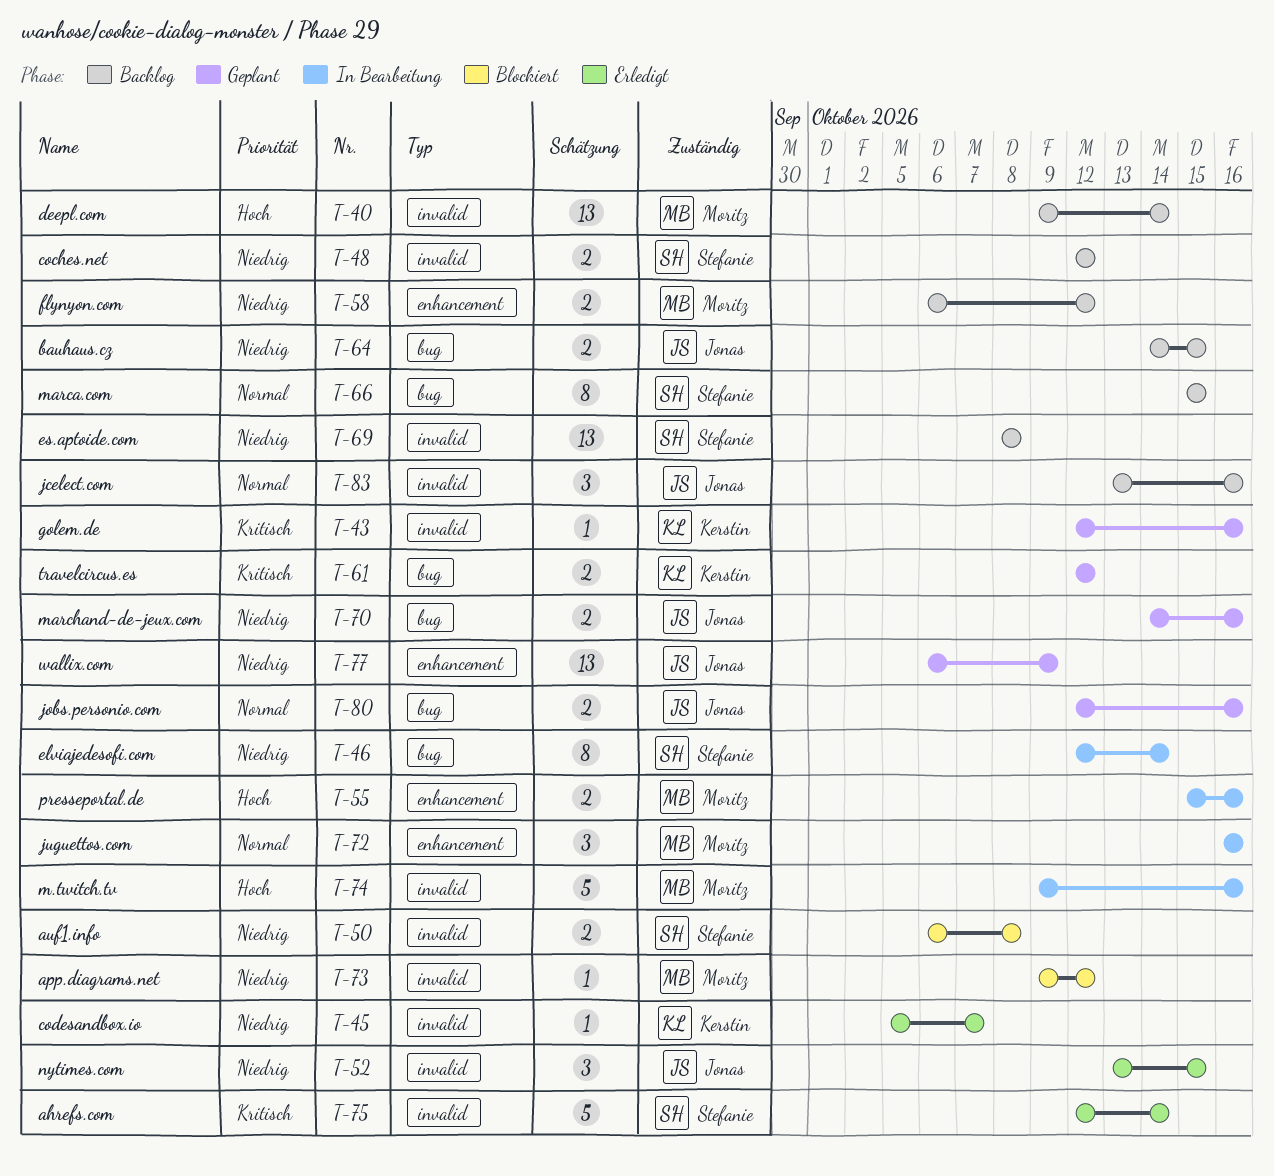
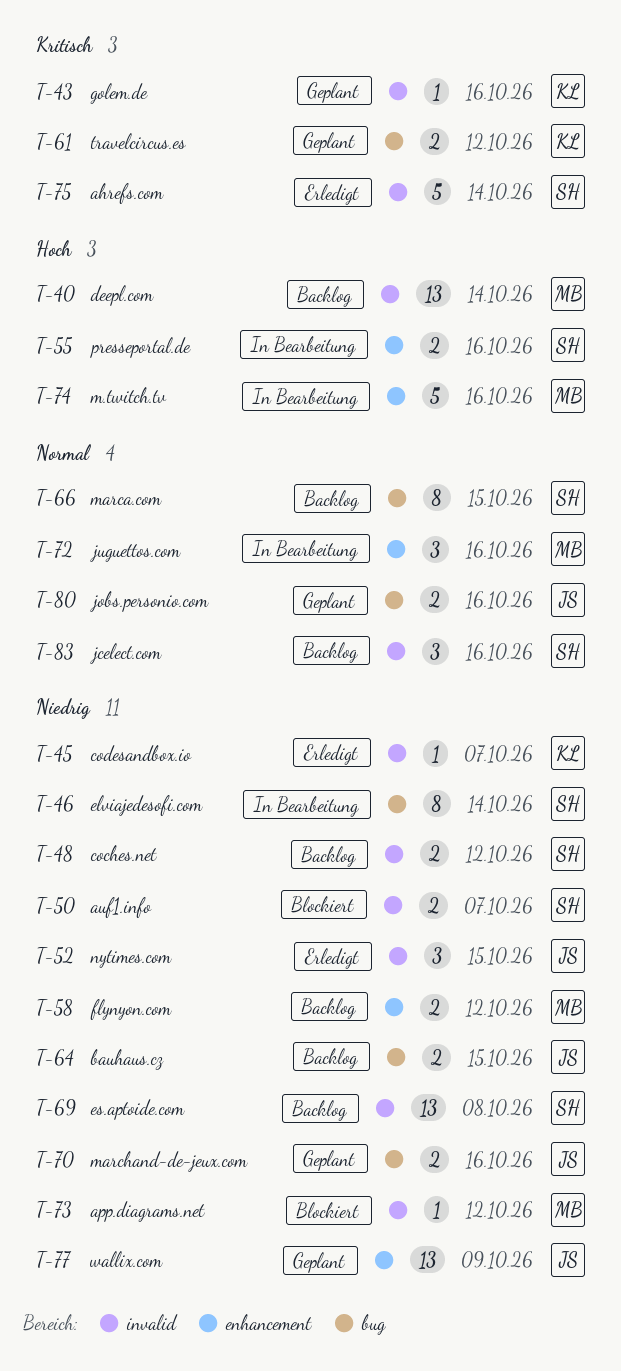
T-50, due: Oct 8 -> Oct 7
T-55, owner: Moritz -> Stefanie
T-74, label: invalid -> enhancement
T-83, owner: Jonas -> Stefanie

